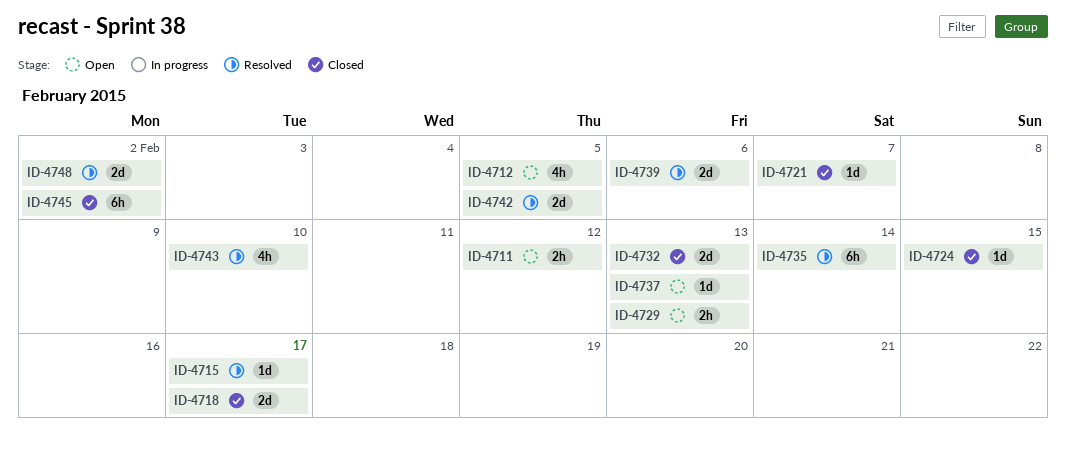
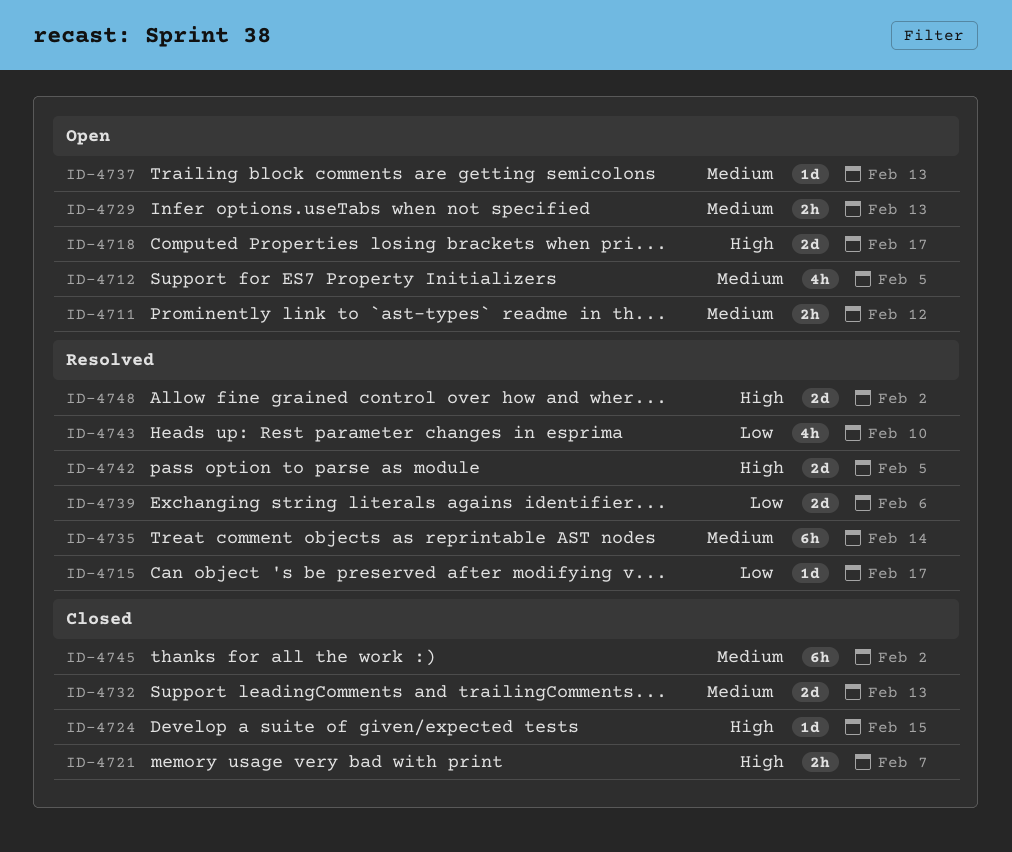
ID-4718, status: Closed -> Open
ID-4721, estimate: 1d -> 2h

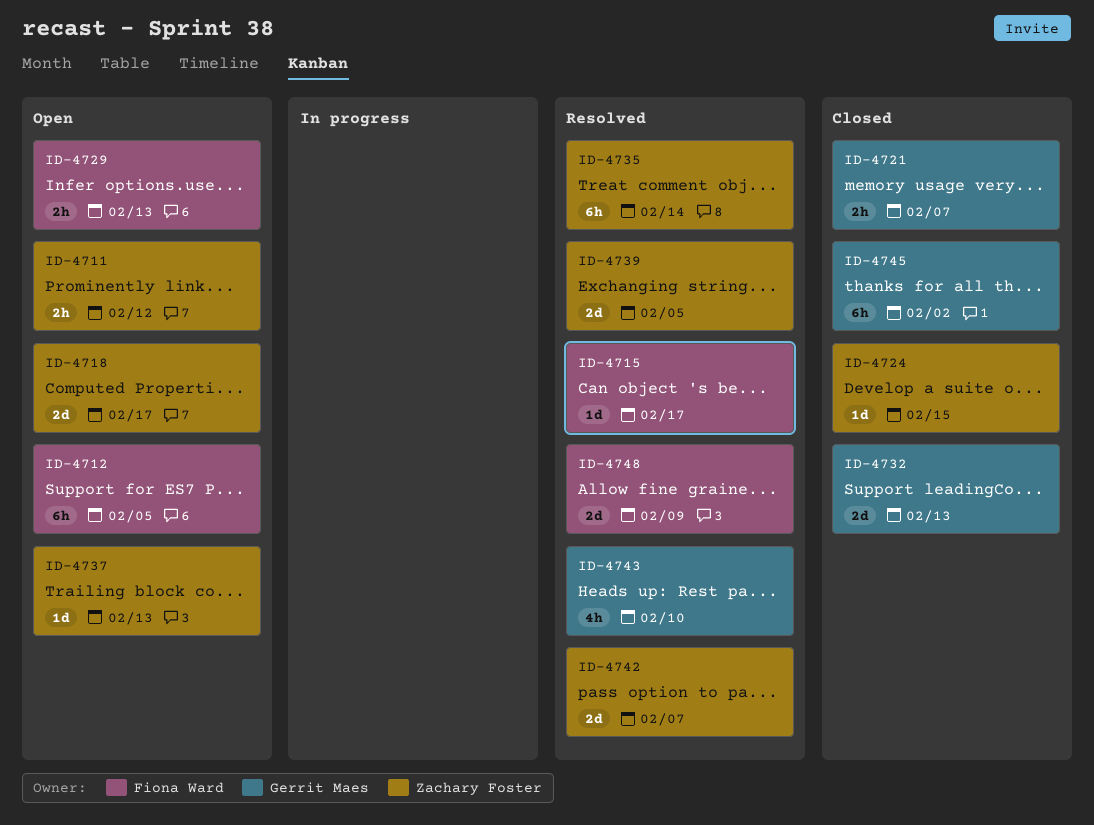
ID-4712, estimate: 4h -> 6h
ID-4739, due: Feb 6 -> Feb 5
ID-4742, due: Feb 5 -> Feb 7
ID-4748, due: Feb 2 -> Feb 9

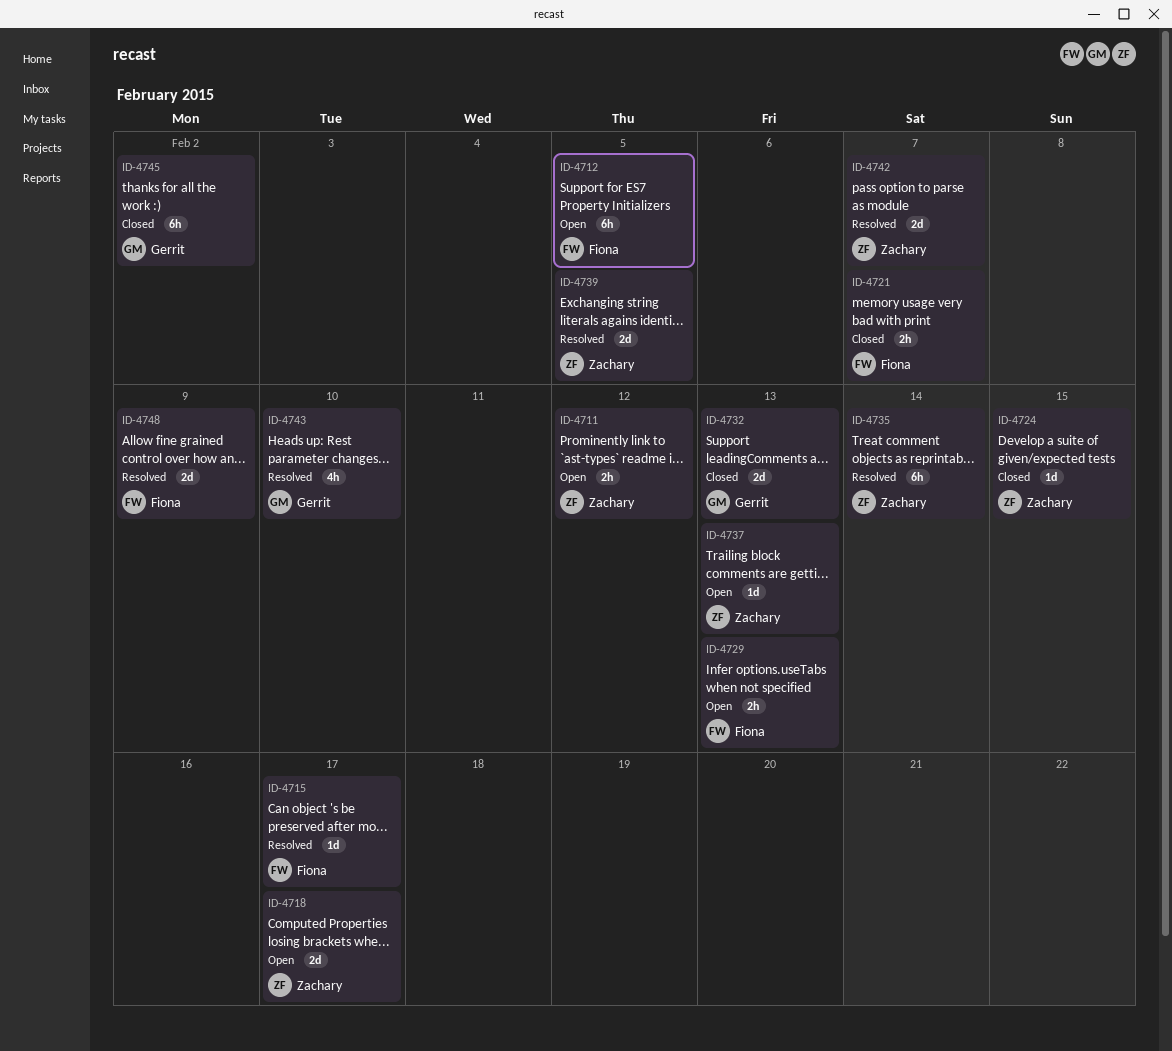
ID-4721, owner: Gerrit Maes -> Fiona Ward

